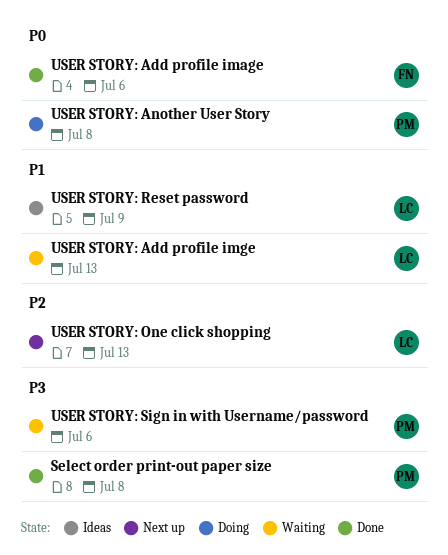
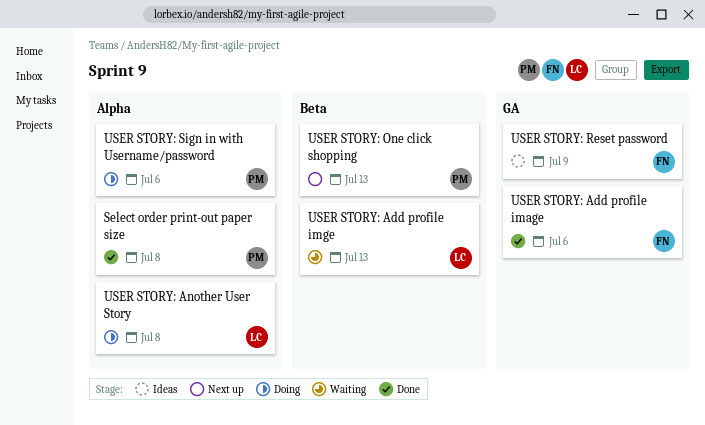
USER STORY: Another User Story, owner: PM -> LC
USER STORY: One click shopping, owner: LC -> PM
USER STORY: Reset password, owner: LC -> FN
USER STORY: Sign in with Username/password, status: Waiting -> Doing

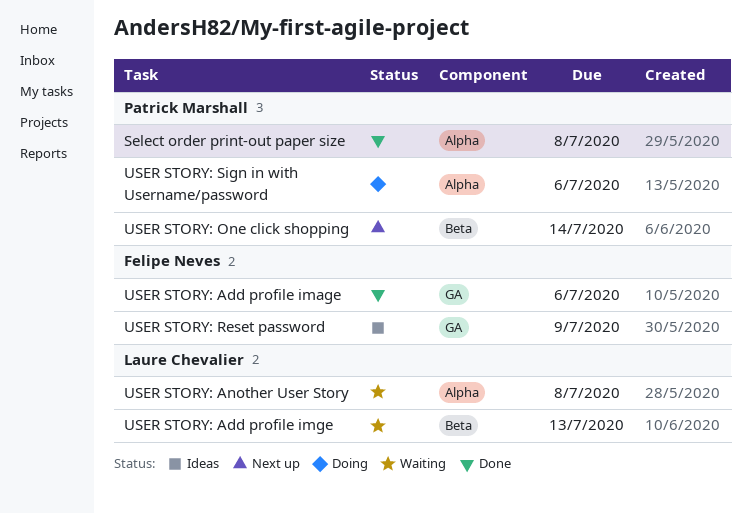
USER STORY: Another User Story, status: Doing -> Waiting
USER STORY: One click shopping, due: Jul 13 -> Jul 14

